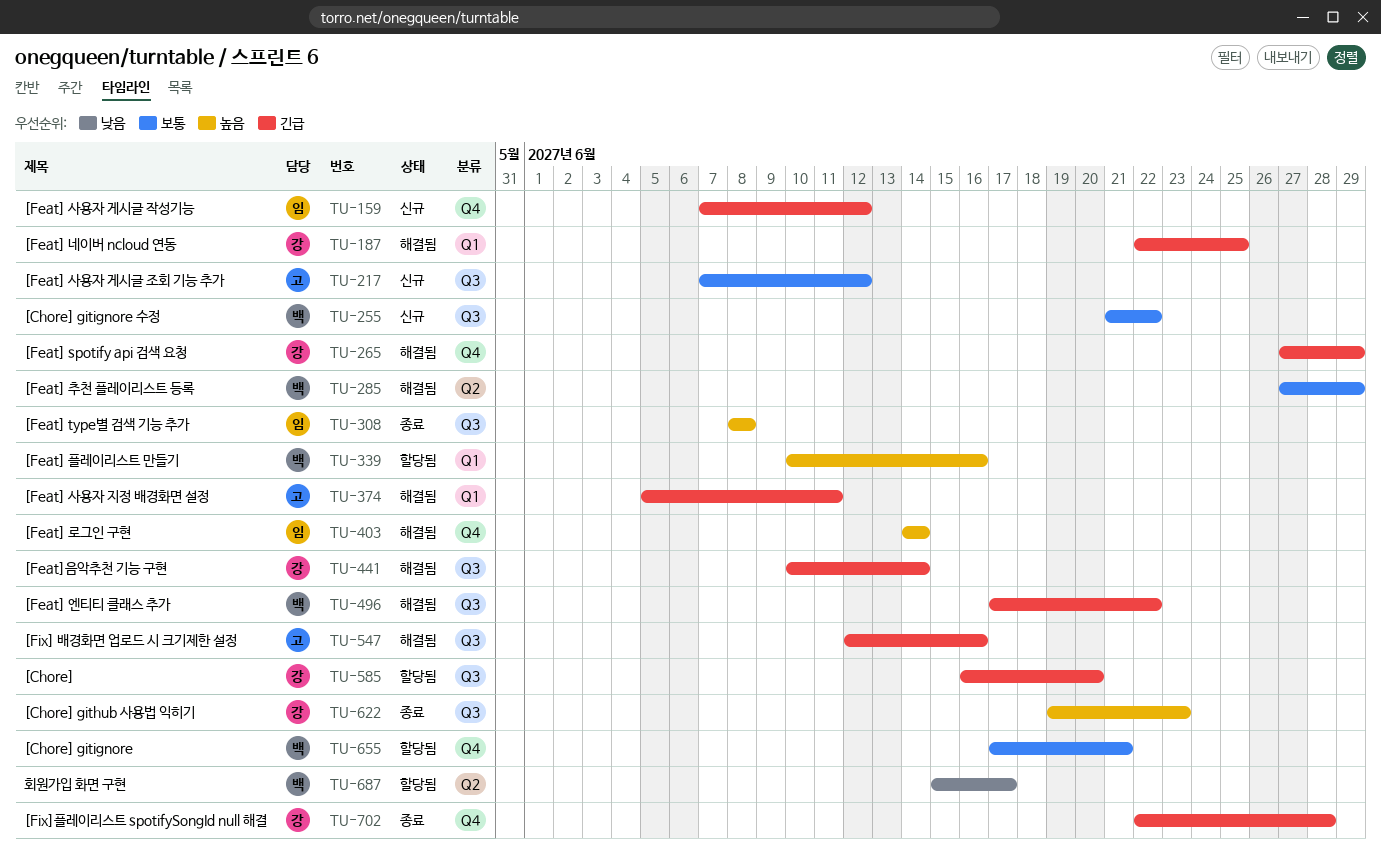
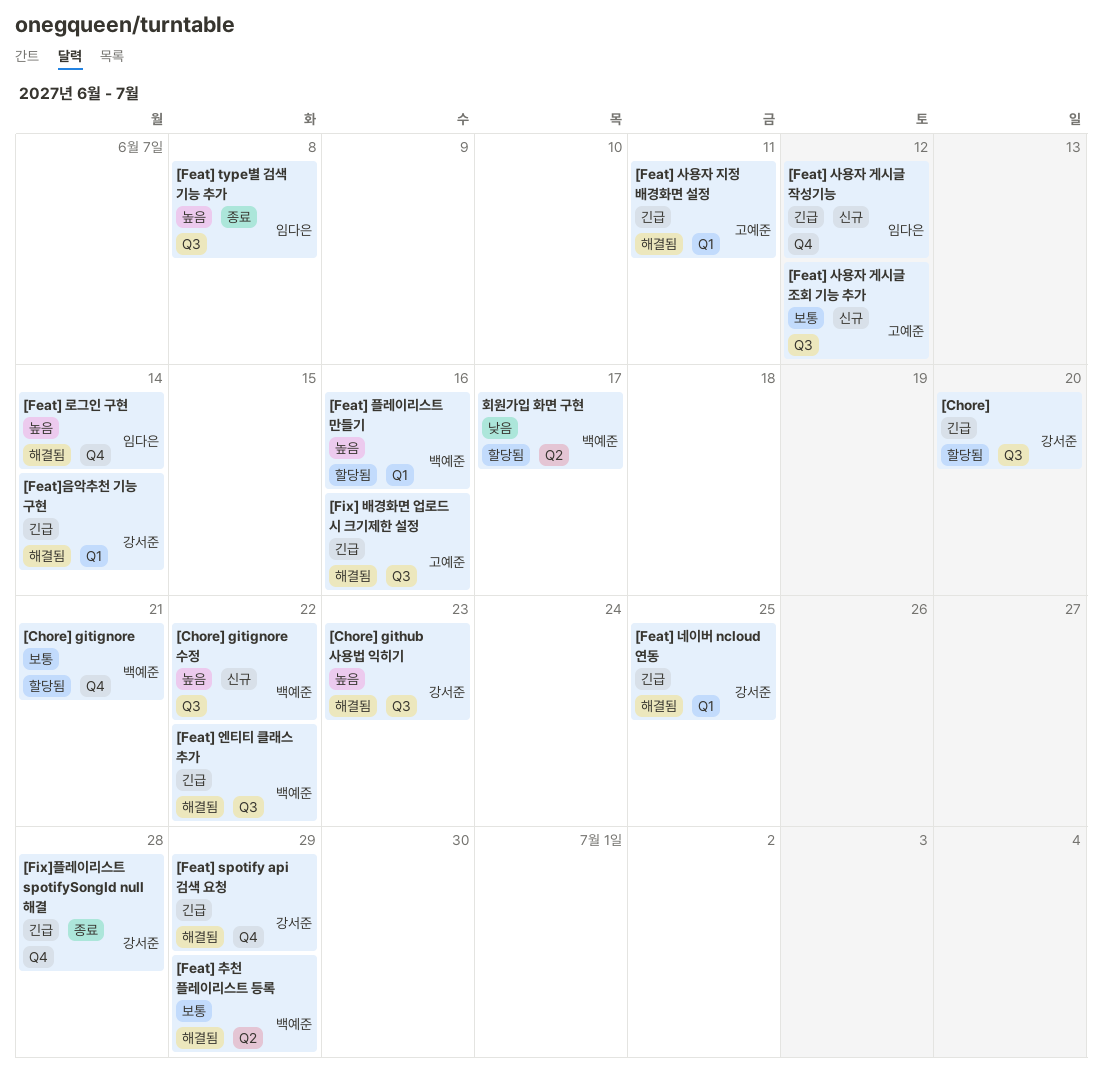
[Chore] github 사용법 익히기, status: 종료 -> 해결됨
[Chore] gitignore 수정, priority: 보통 -> 높음
[Feat]음악추천 기능 구현, label: Q3 -> Q1

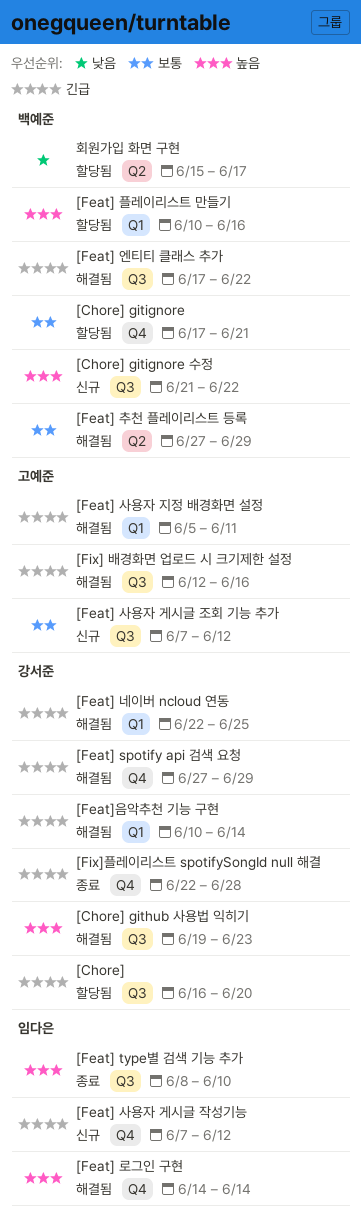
[Feat] type별 검색 기능 추가, due: Jun 8 -> Jun 10

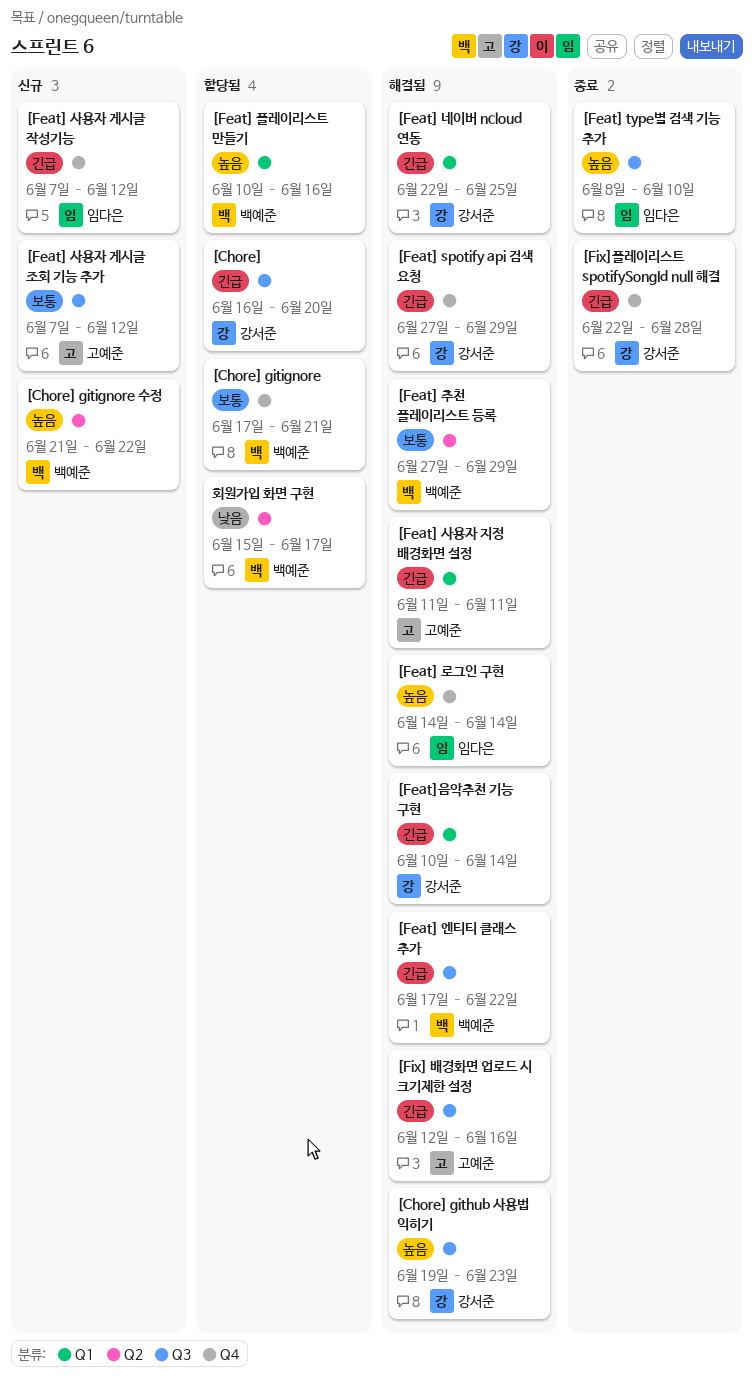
[Chore] gitignore 수정, label: Q3 -> Q2
[Feat] 사용자 지정 배경화면 설정, start: Jun 5 -> Jun 11

